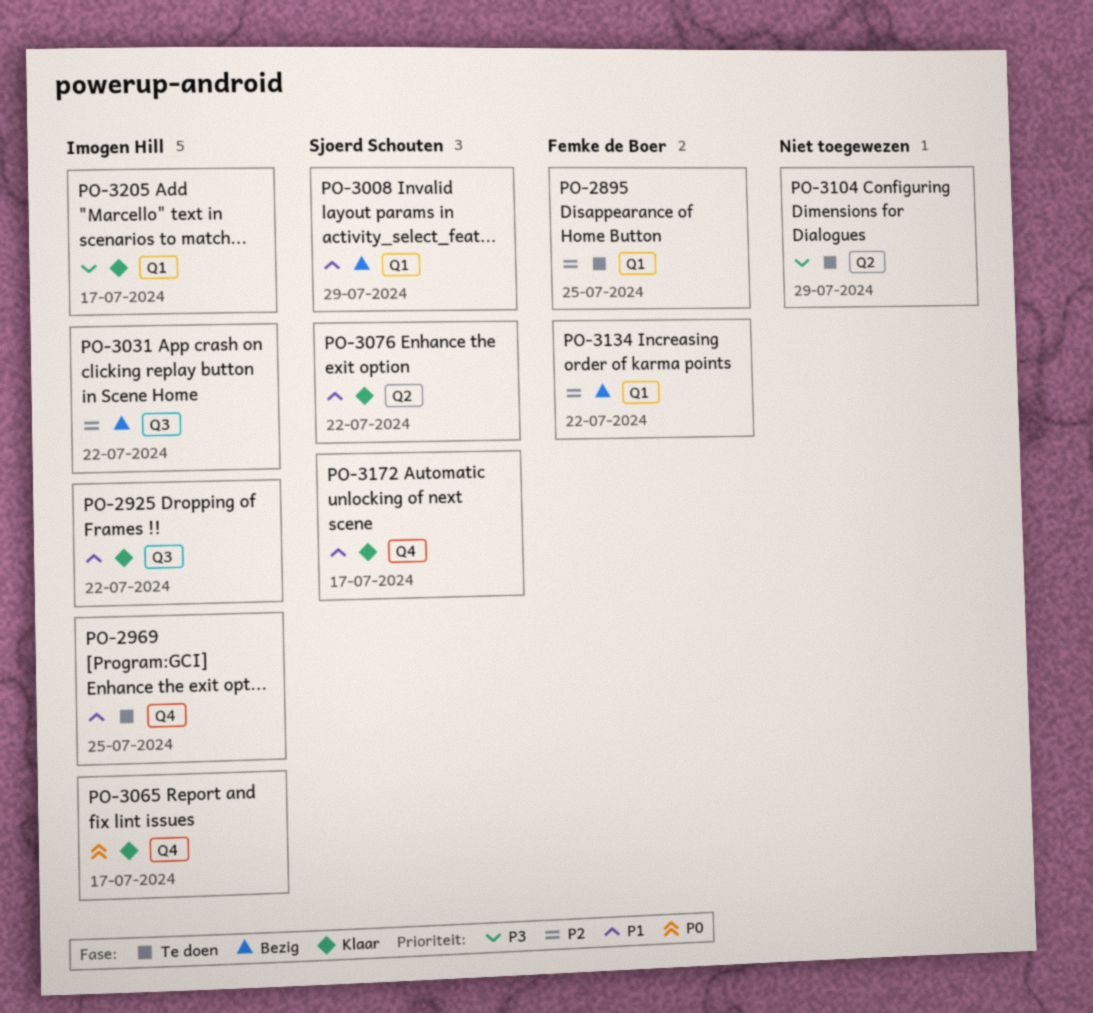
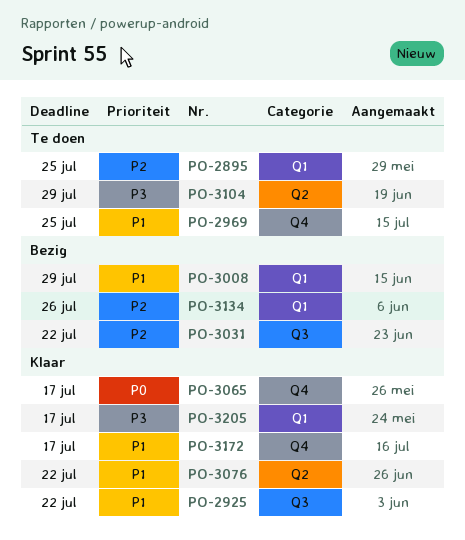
PO-3134, due: Jul 22 -> Jul 26

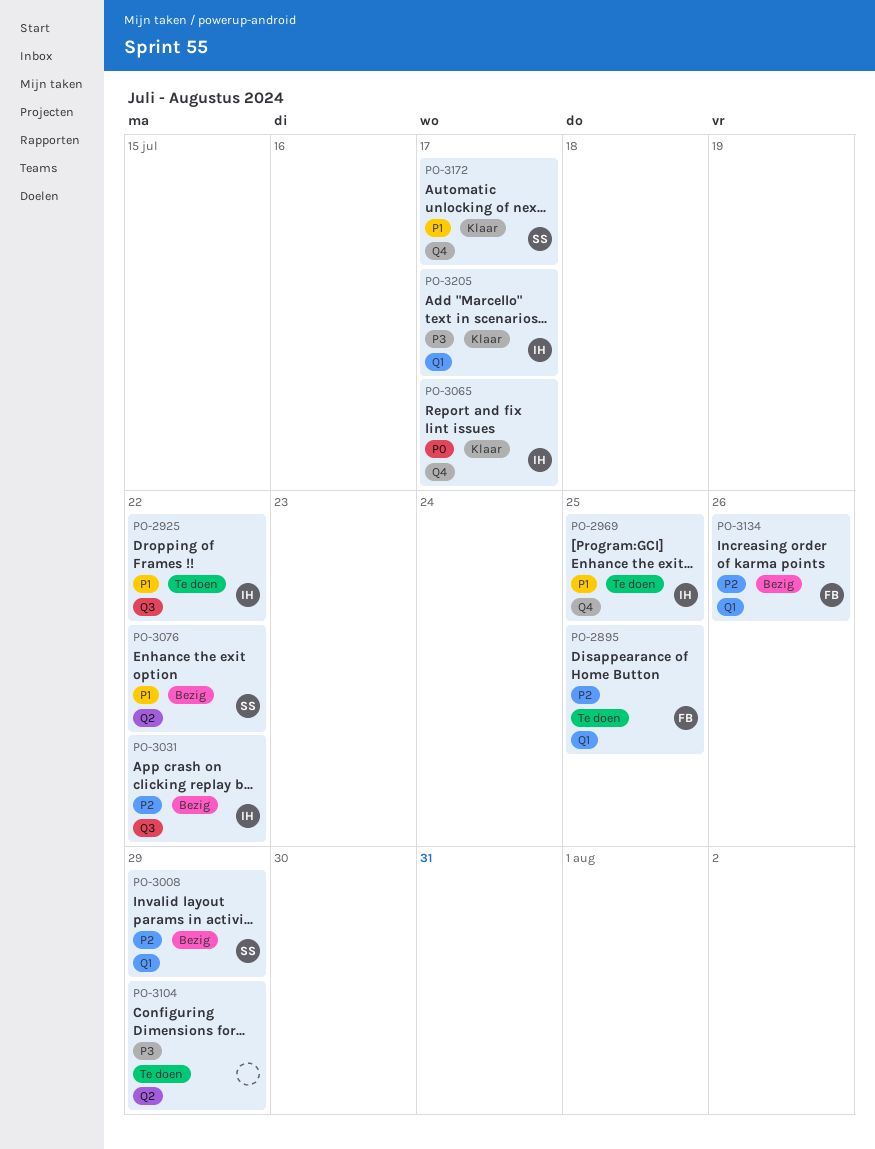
PO-2925, status: Klaar -> Te doen
PO-3008, priority: P1 -> P2
PO-3076, status: Klaar -> Bezig

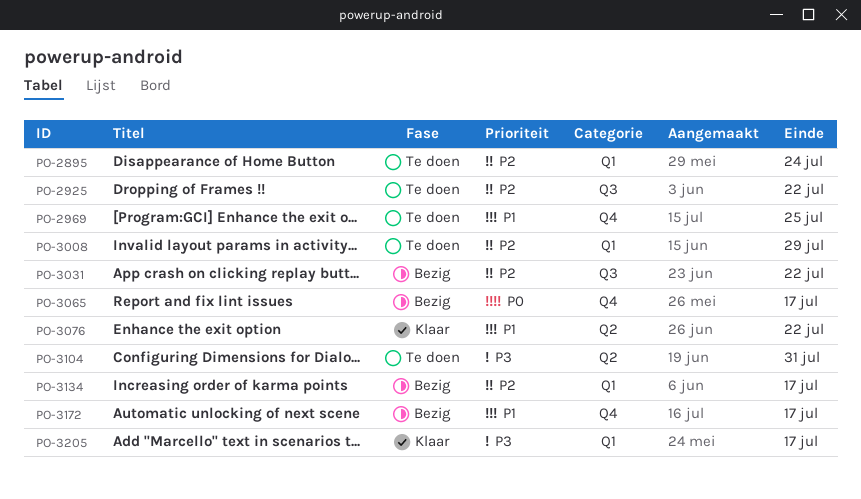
PO-2895, due: Jul 25 -> Jul 24
PO-2925, priority: P1 -> P2
PO-3008, status: Bezig -> Te doen
PO-3065, status: Klaar -> Bezig
PO-3076, status: Bezig -> Klaar
PO-3104, due: Jul 29 -> Jul 31
PO-3134, due: Jul 26 -> Jul 17
PO-3172, status: Klaar -> Bezig

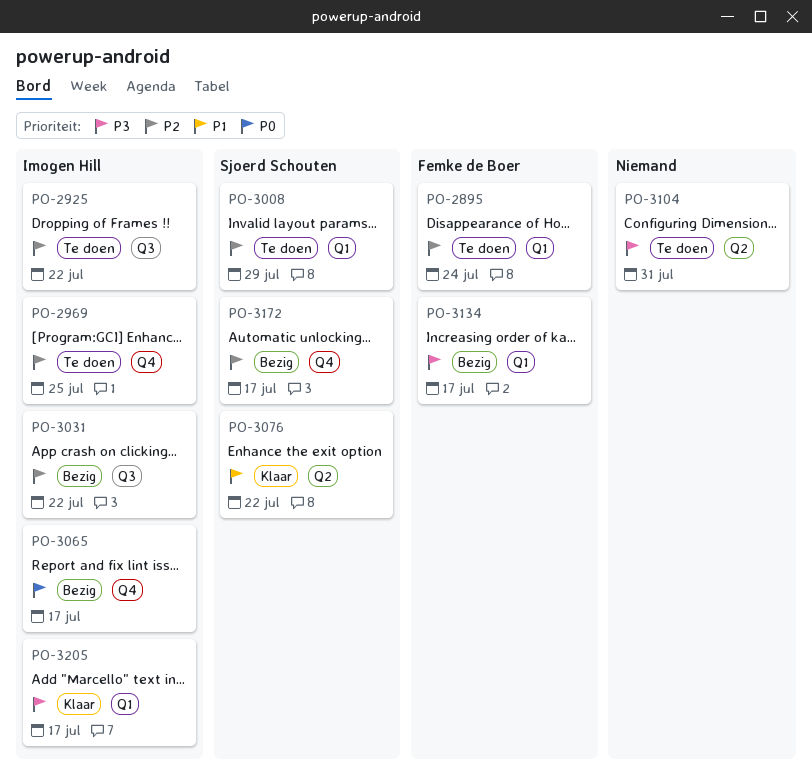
PO-2969, priority: P1 -> P2
PO-3134, priority: P2 -> P3
PO-3172, priority: P1 -> P2

